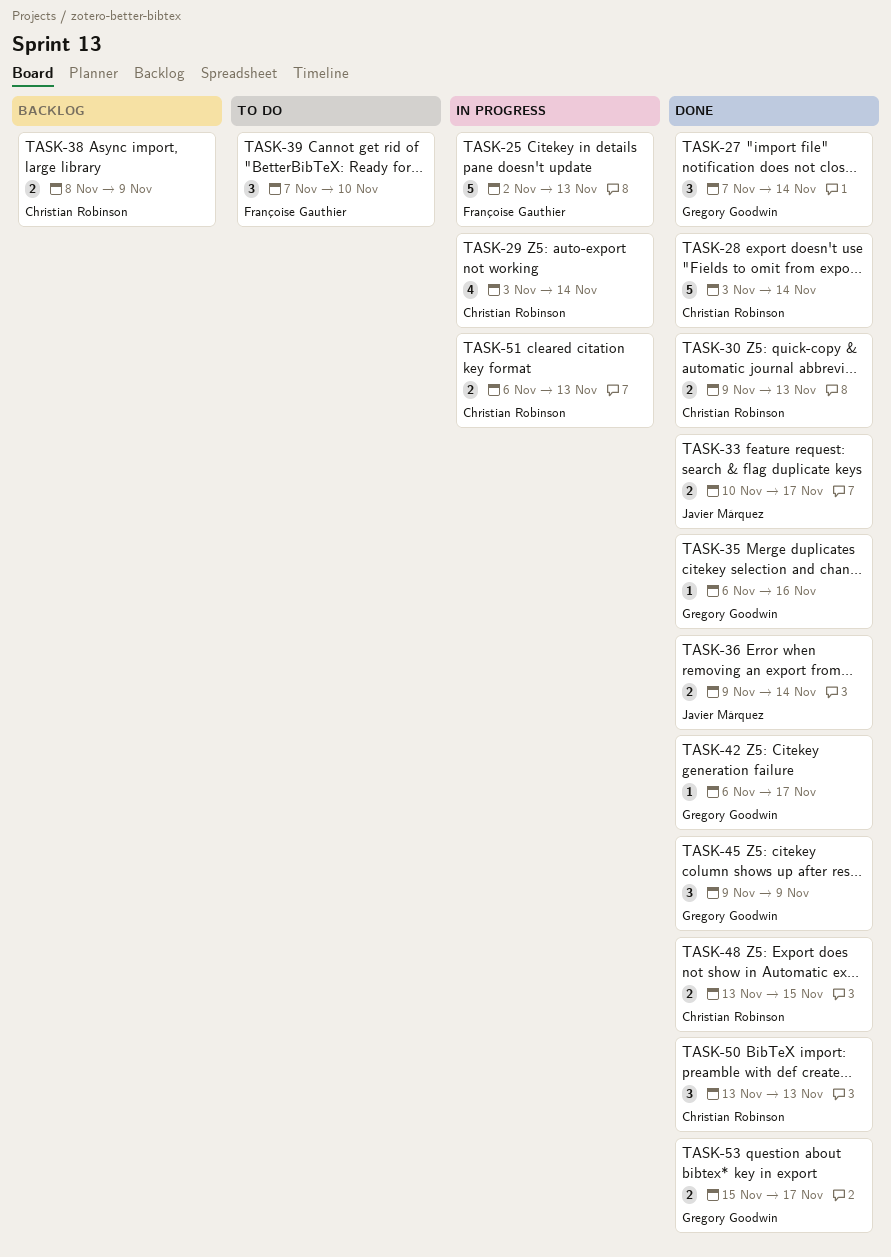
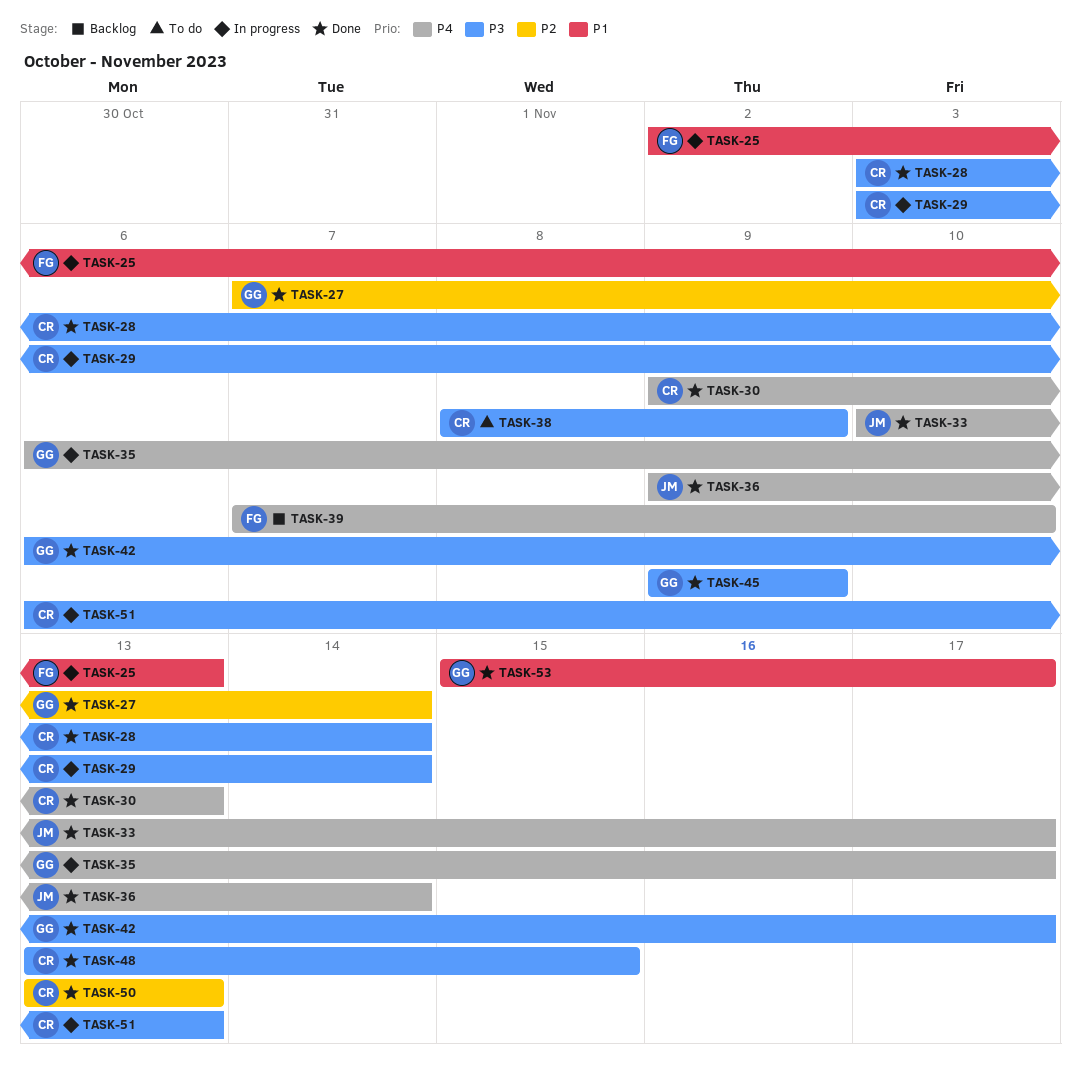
TASK-35, status: Done -> In progress
TASK-35, due: Nov 16 -> Nov 17
TASK-38, status: Backlog -> To do
TASK-39, status: To do -> Backlog

